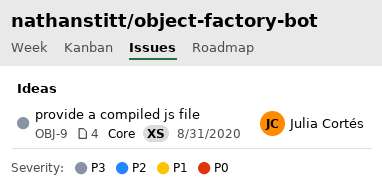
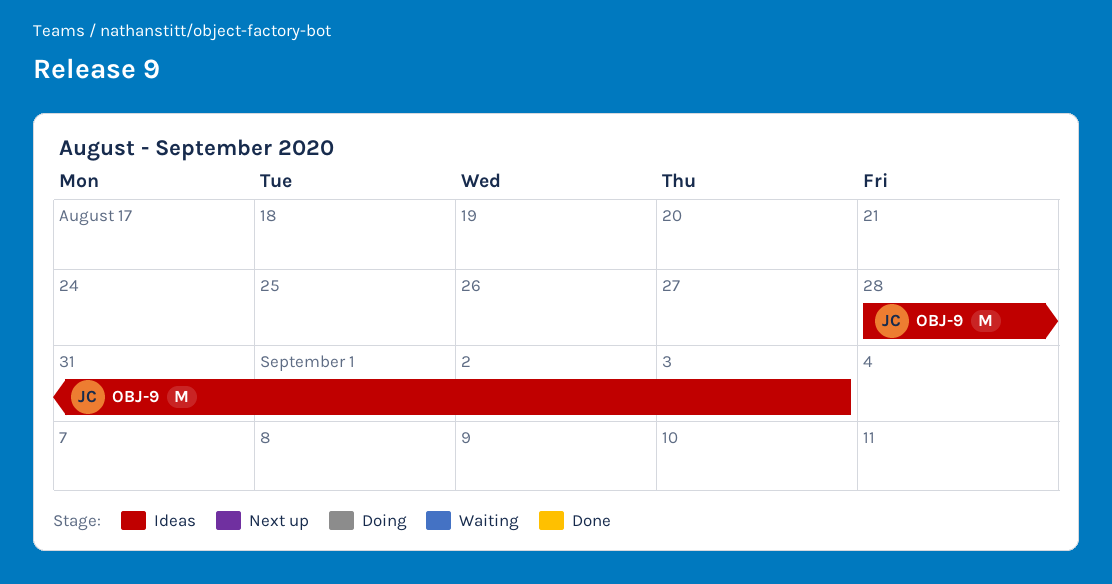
OBJ-9, estimate: XS -> M
OBJ-9, due: Aug 31 -> Sep 3

